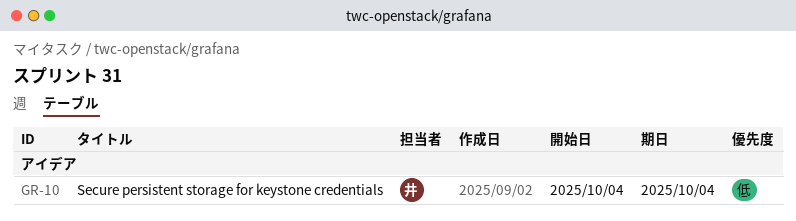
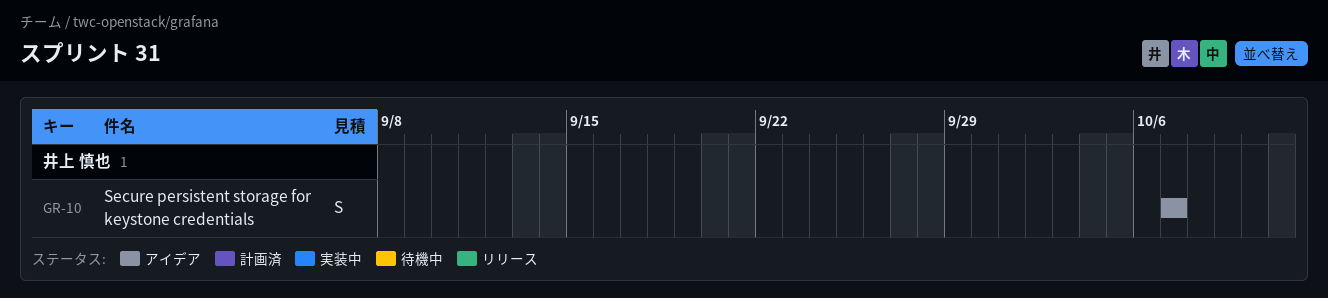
GR-10, start: Oct 4 -> Oct 7
GR-10, due: Oct 4 -> Oct 7

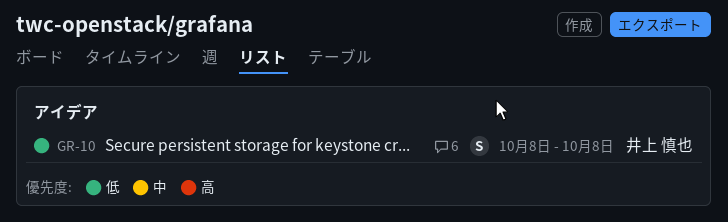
GR-10, start: Oct 7 -> Oct 8
GR-10, due: Oct 7 -> Oct 8

